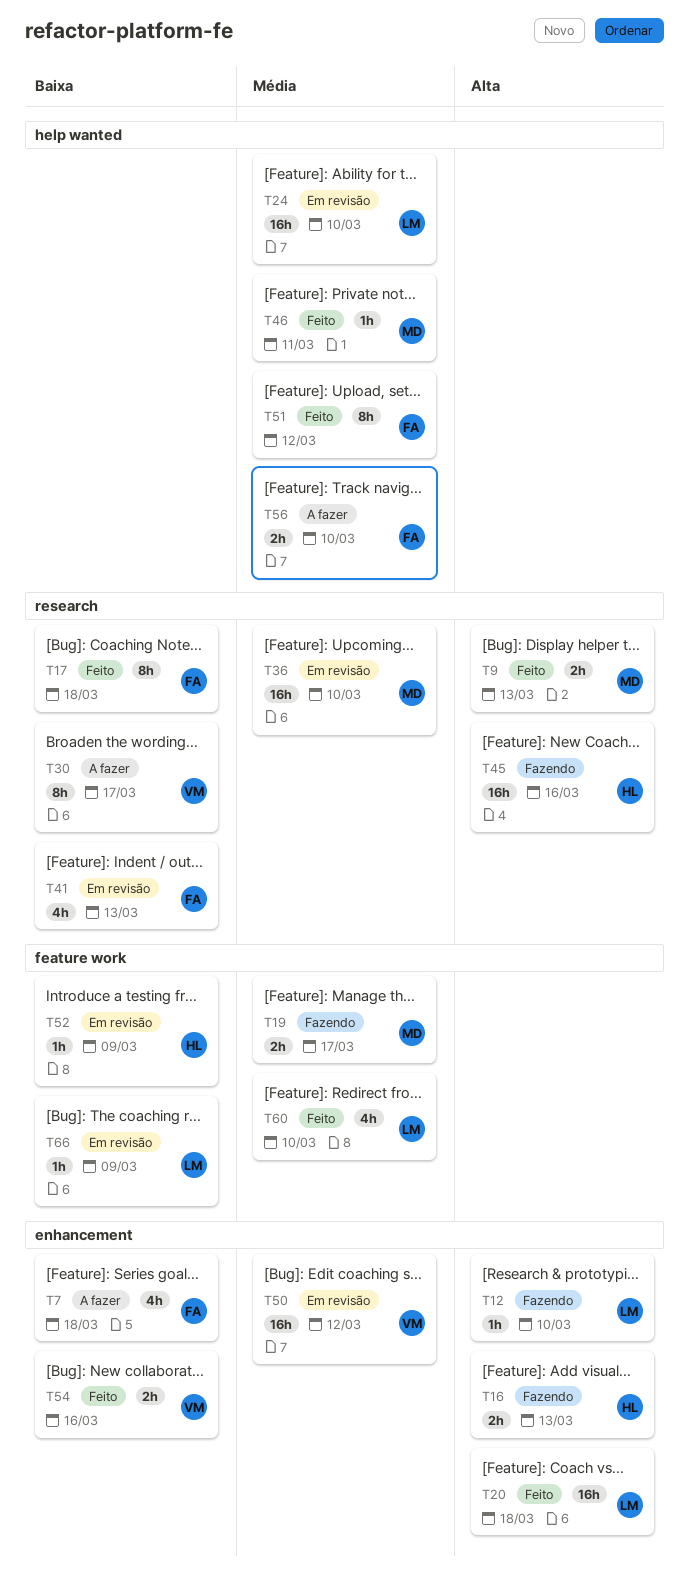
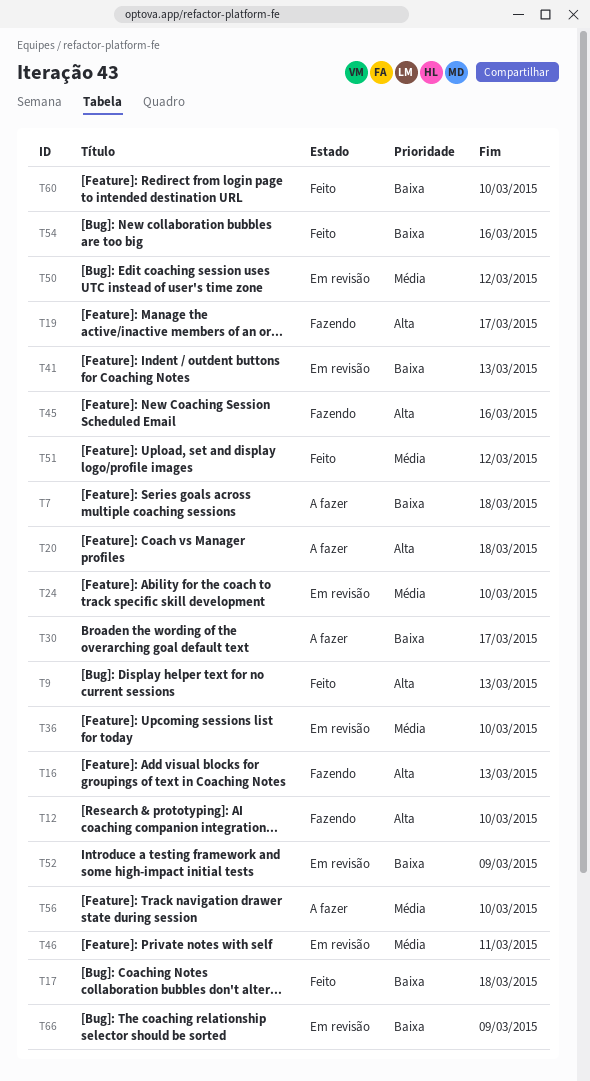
T19, priority: Média -> Alta
T20, status: Feito -> A fazer
T46, status: Feito -> Em revisão
T60, priority: Média -> Baixa

